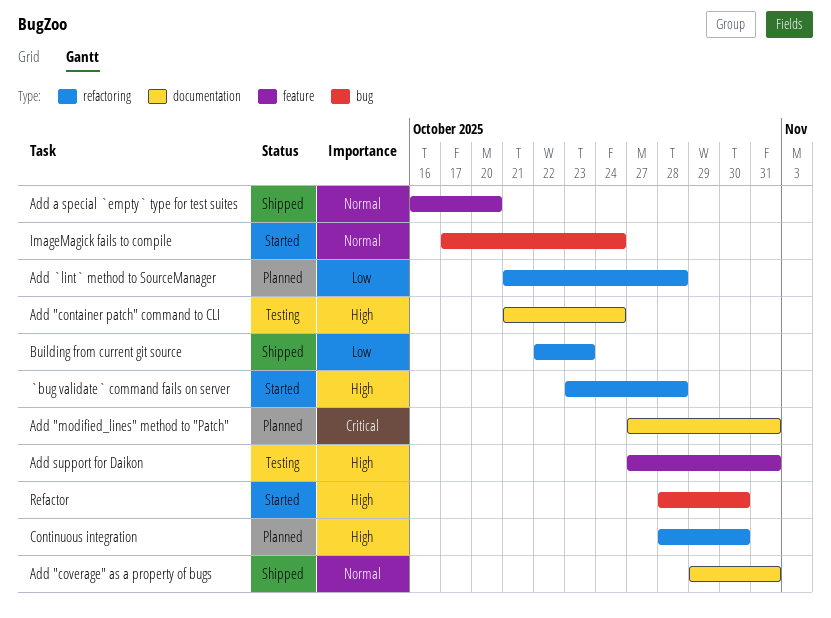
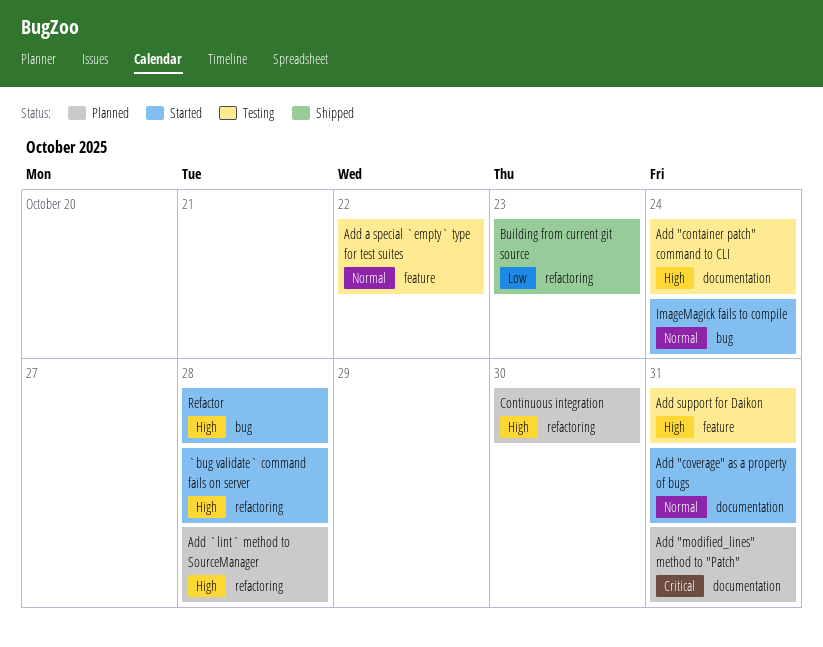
Add "coverage" as a property of bugs, status: Shipped -> Started
Add `lint` method to SourceManager, priority: Low -> High
Add a special `empty` type for test suites, status: Shipped -> Testing
Add a special `empty` type for test suites, due: Oct 20 -> Oct 22
Refactor, due: Oct 30 -> Oct 28

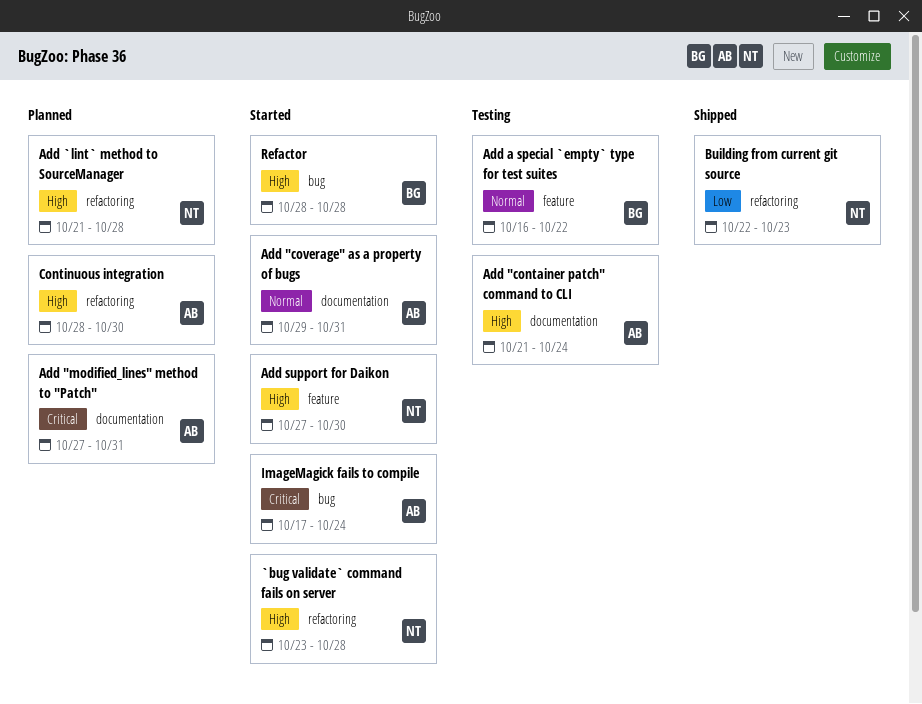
Add support for Daikon, status: Testing -> Started
Add support for Daikon, due: Oct 31 -> Oct 30
ImageMagick fails to compile, priority: Normal -> Critical

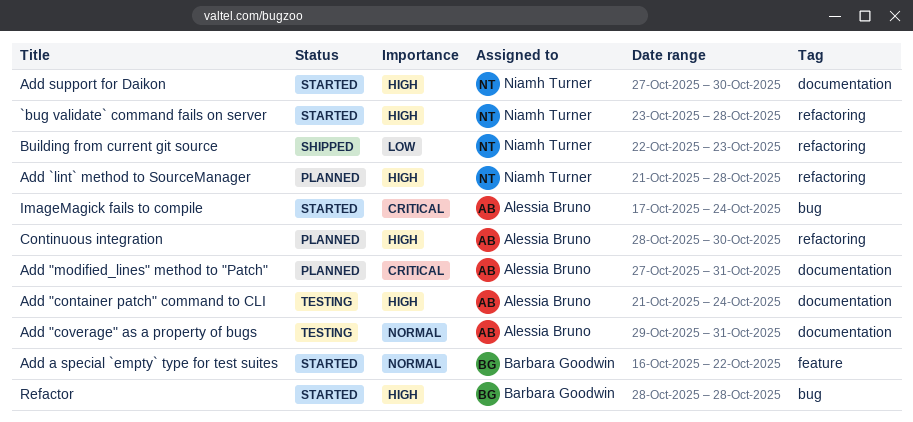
Add "coverage" as a property of bugs, status: Started -> Testing
Add a special `empty` type for test suites, status: Testing -> Started
Add support for Daikon, label: feature -> documentation

